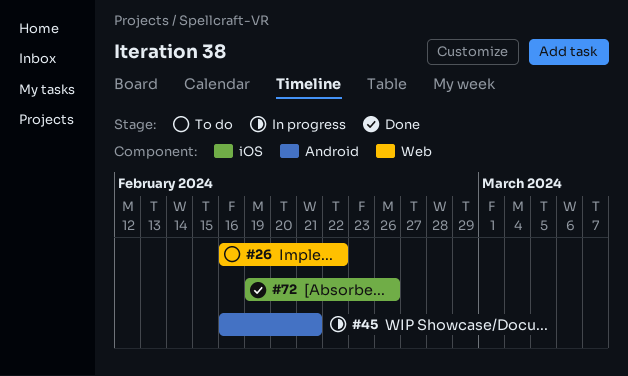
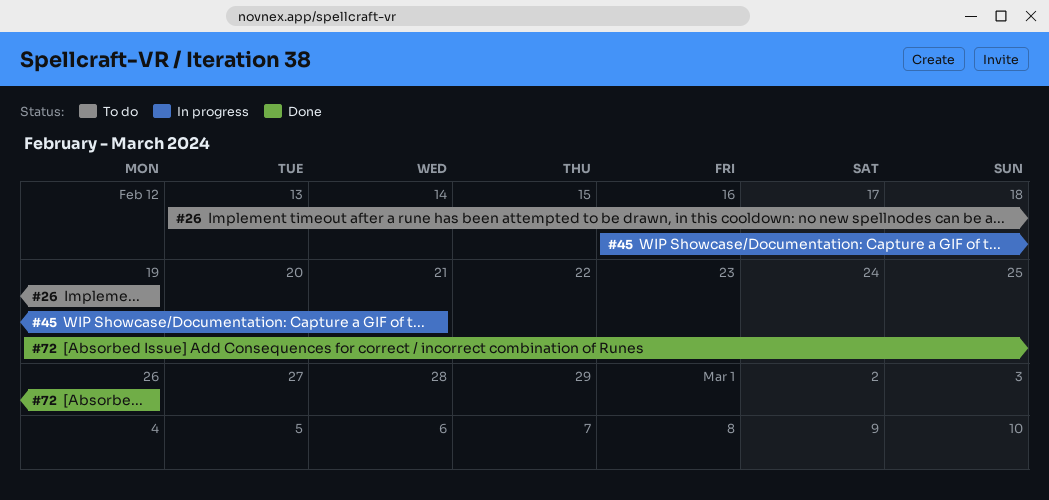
#26, start: Feb 16 -> Feb 13
#26, due: Feb 22 -> Feb 19

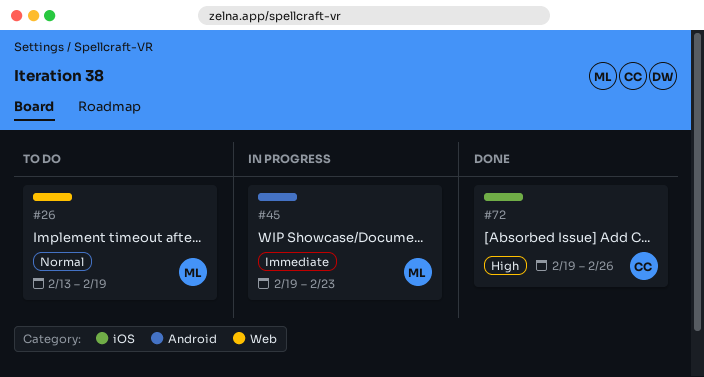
#45, start: Feb 16 -> Feb 19
#45, due: Feb 21 -> Feb 23

